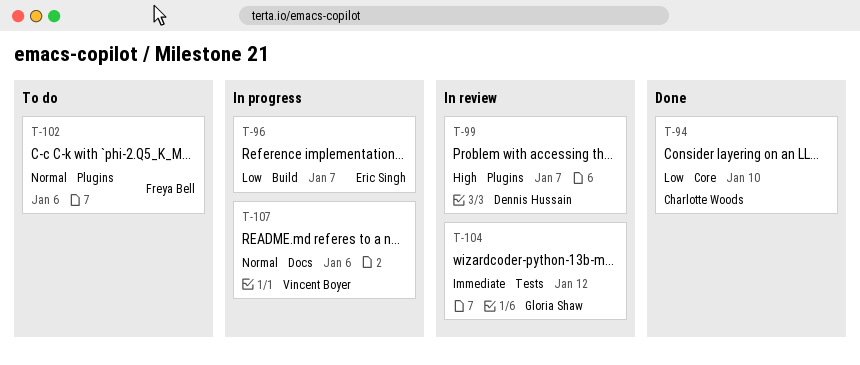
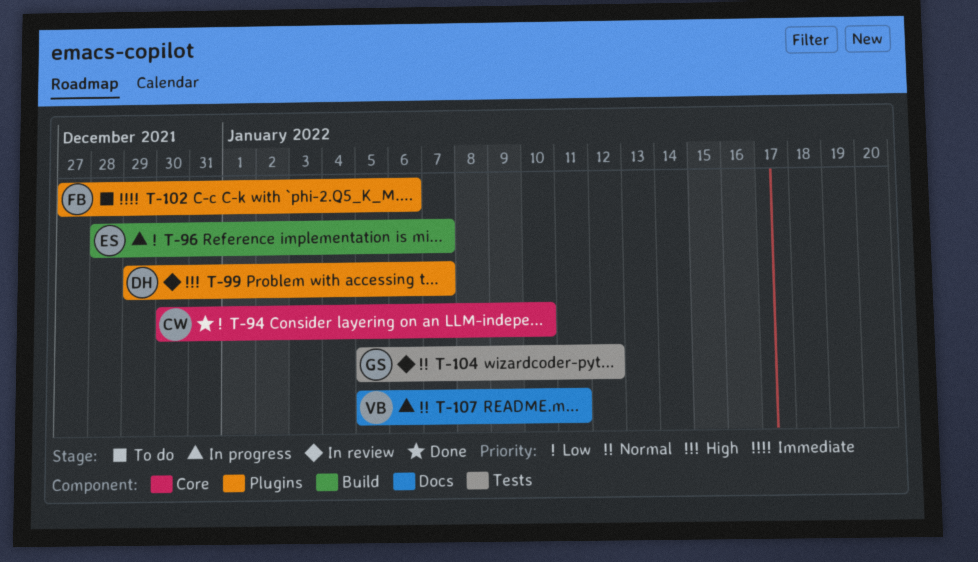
T-102, priority: Normal -> Immediate
T-104, priority: Immediate -> Normal
T-107, due: Jan 6 -> Jan 11

